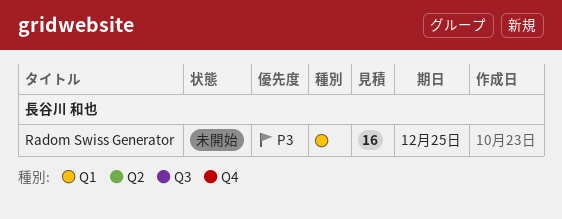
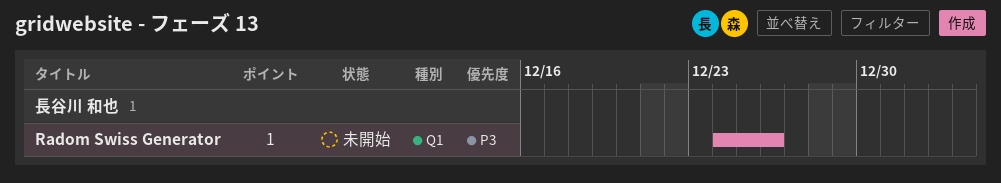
Radom Swiss Generator, estimate: 16 -> 1
Radom Swiss Generator, due: Dec 25 -> Dec 26

